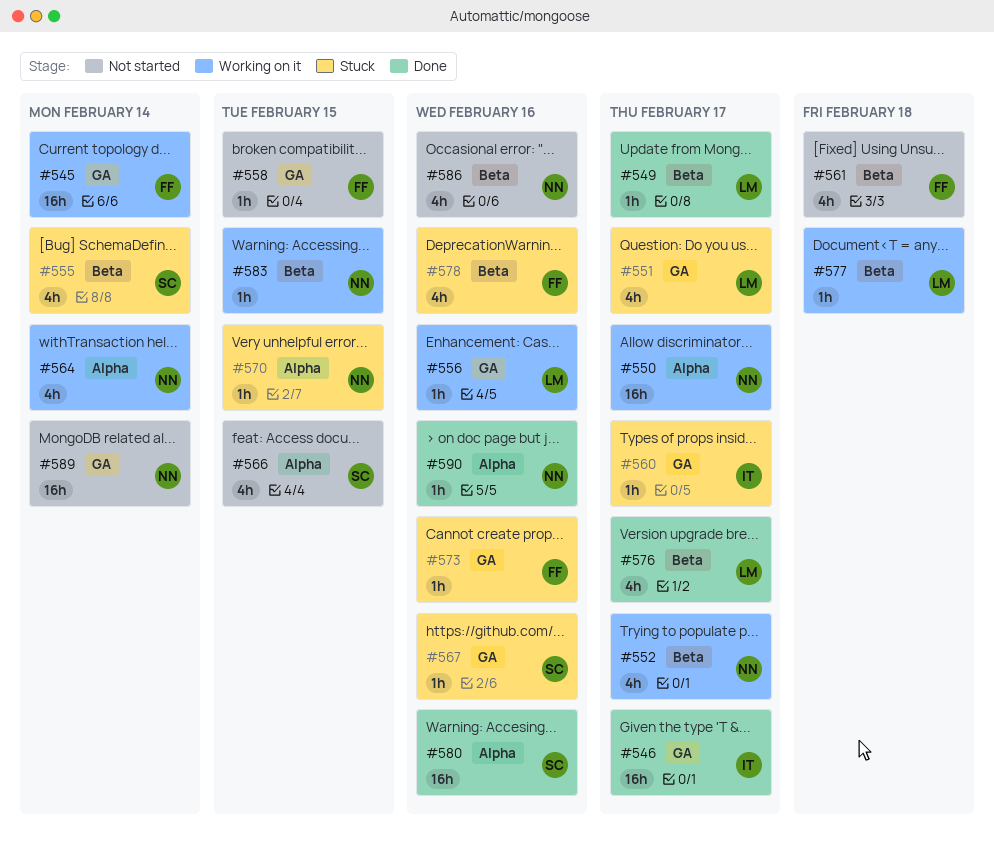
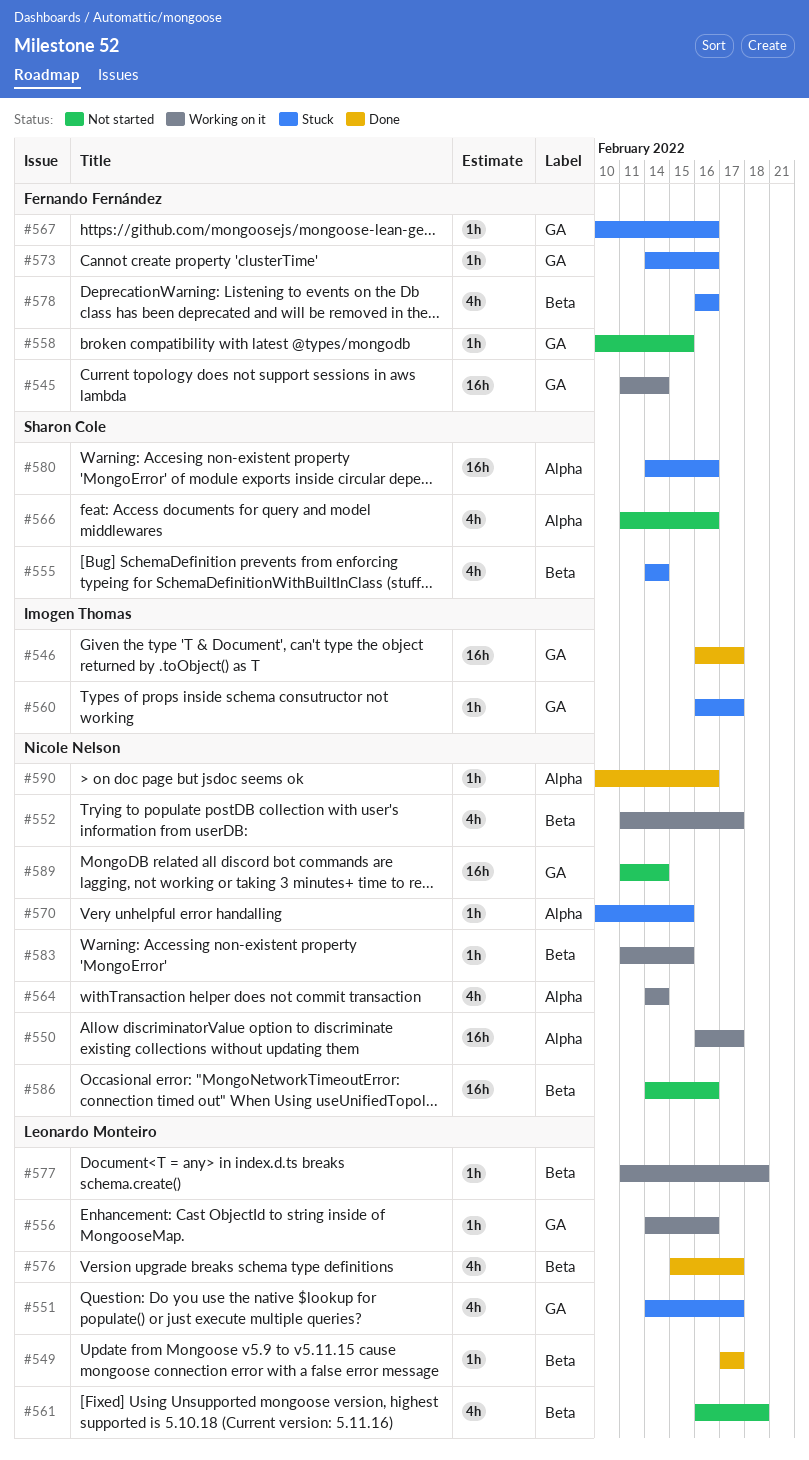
#561, owner: Fernando Fernández -> Leonardo Monteiro
#566, due: Feb 15 -> Feb 16
#567, owner: Sharon Cole -> Fernando Fernández
#580, status: Done -> Stuck
#586, estimate: 4h -> 16h

